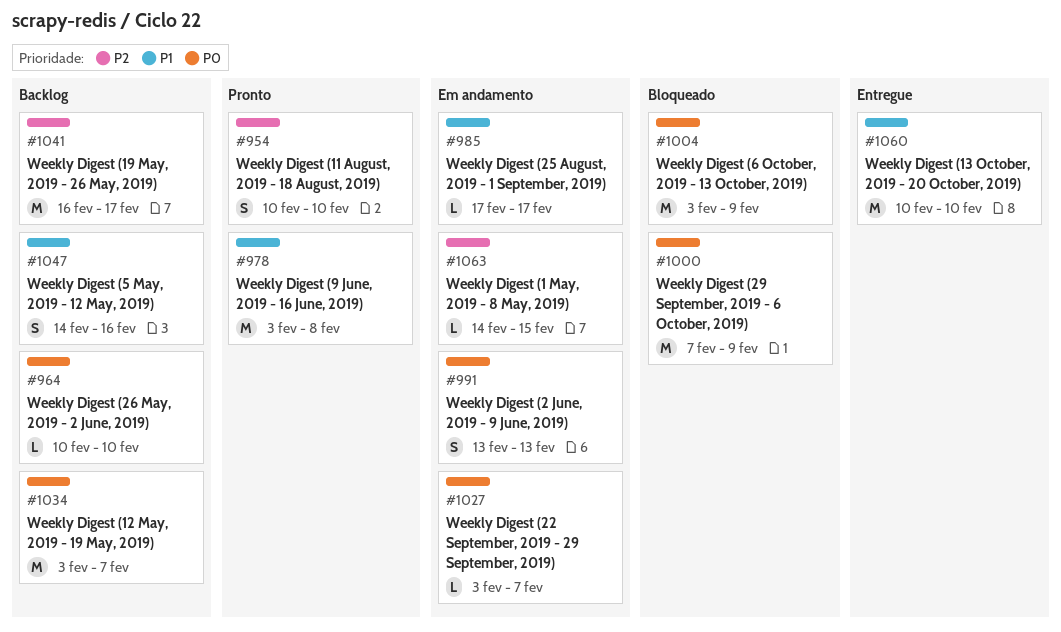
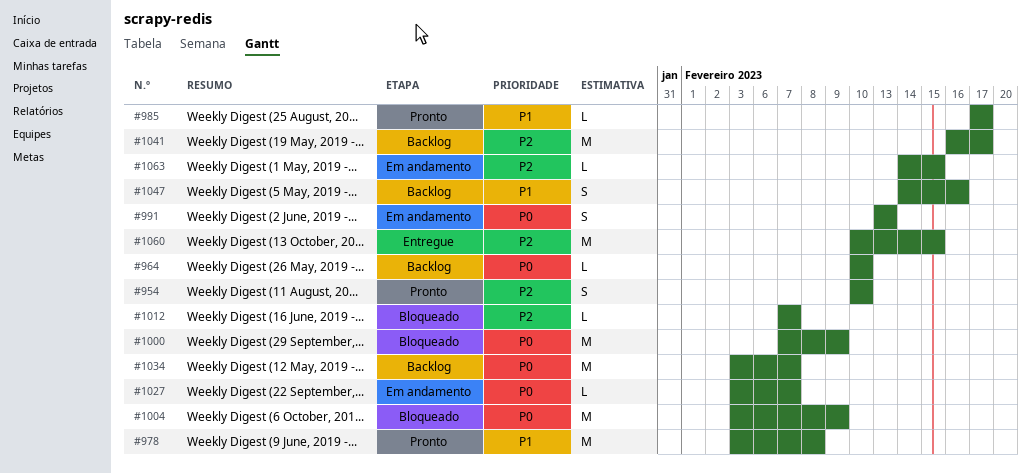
#985, status: Em andamento -> Pronto
#1012: none -> present
#1060, priority: P1 -> P2
#1060, due: Feb 10 -> Feb 15

